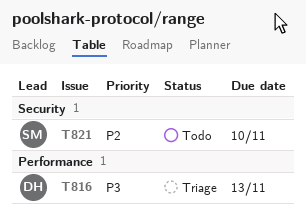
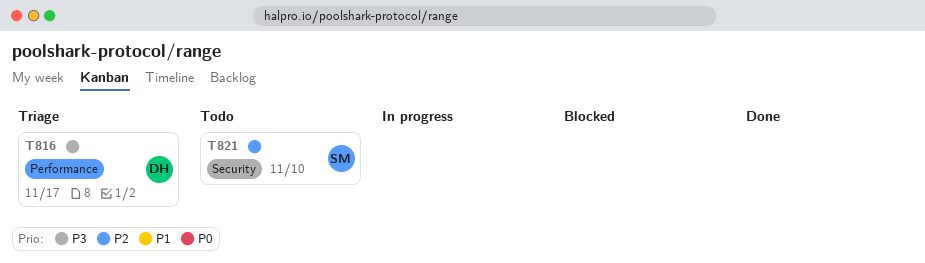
T816, due: Nov 13 -> Nov 17

